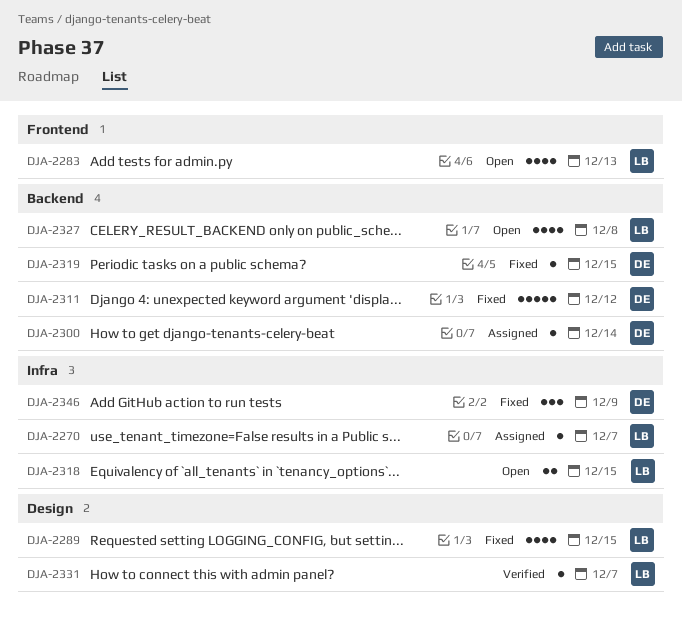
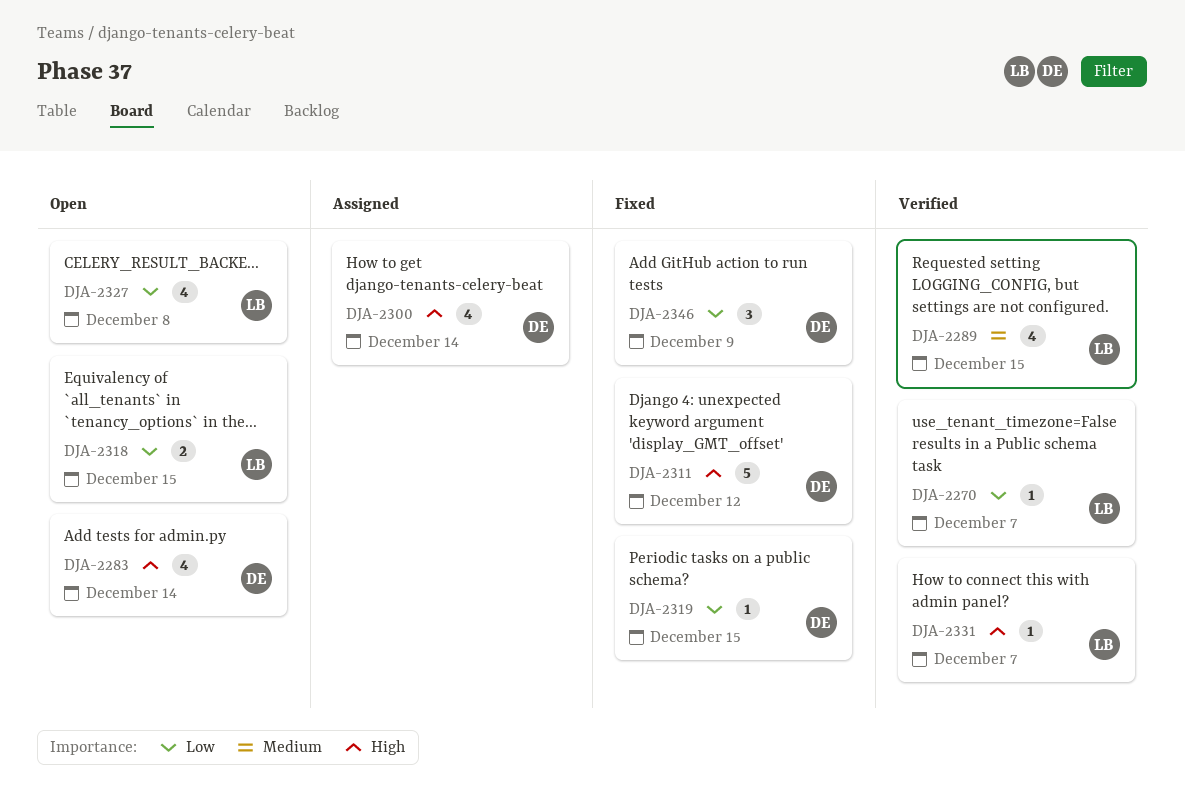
DJA-2270, status: Assigned -> Verified
DJA-2283, owner: LB -> DE
DJA-2283, due: Dec 13 -> Dec 14
DJA-2289, status: Fixed -> Verified
DJA-2300, estimate: 1 -> 4

